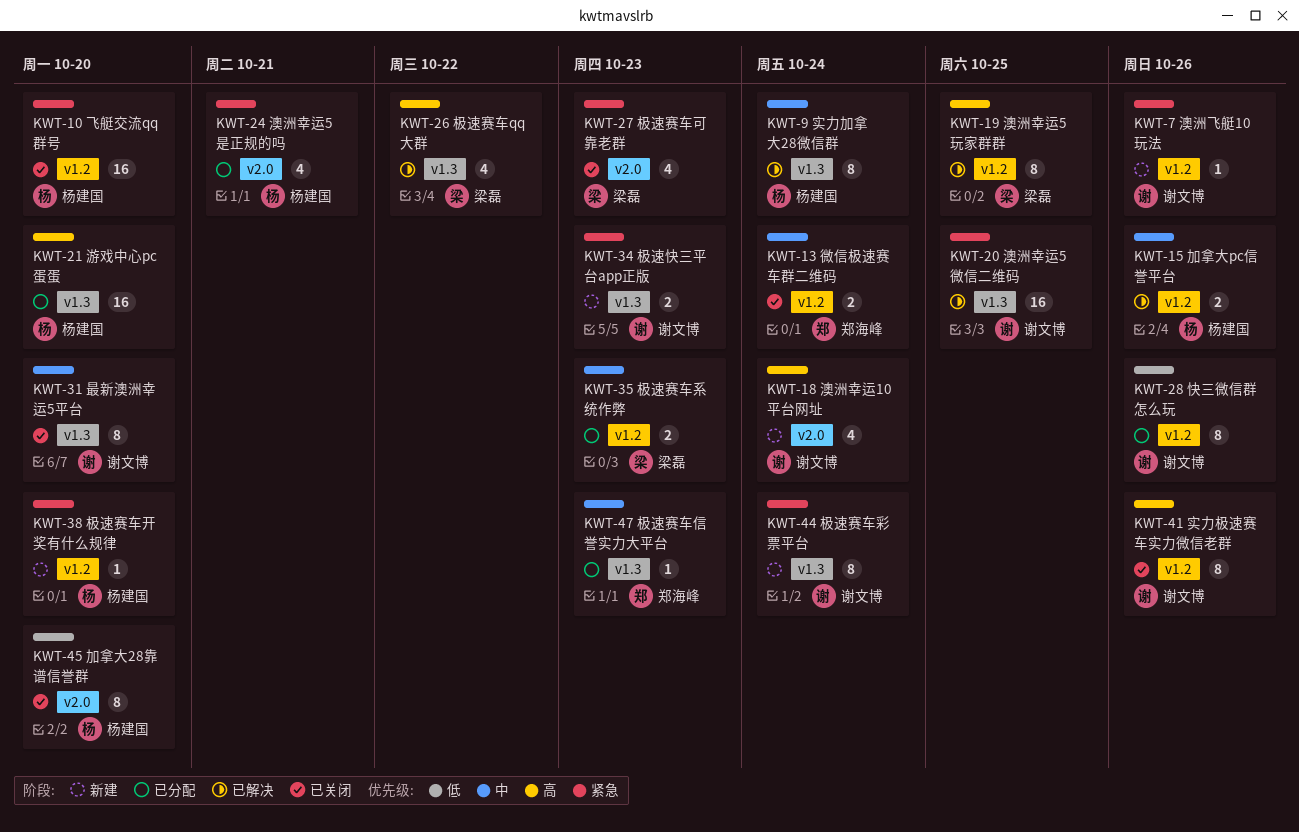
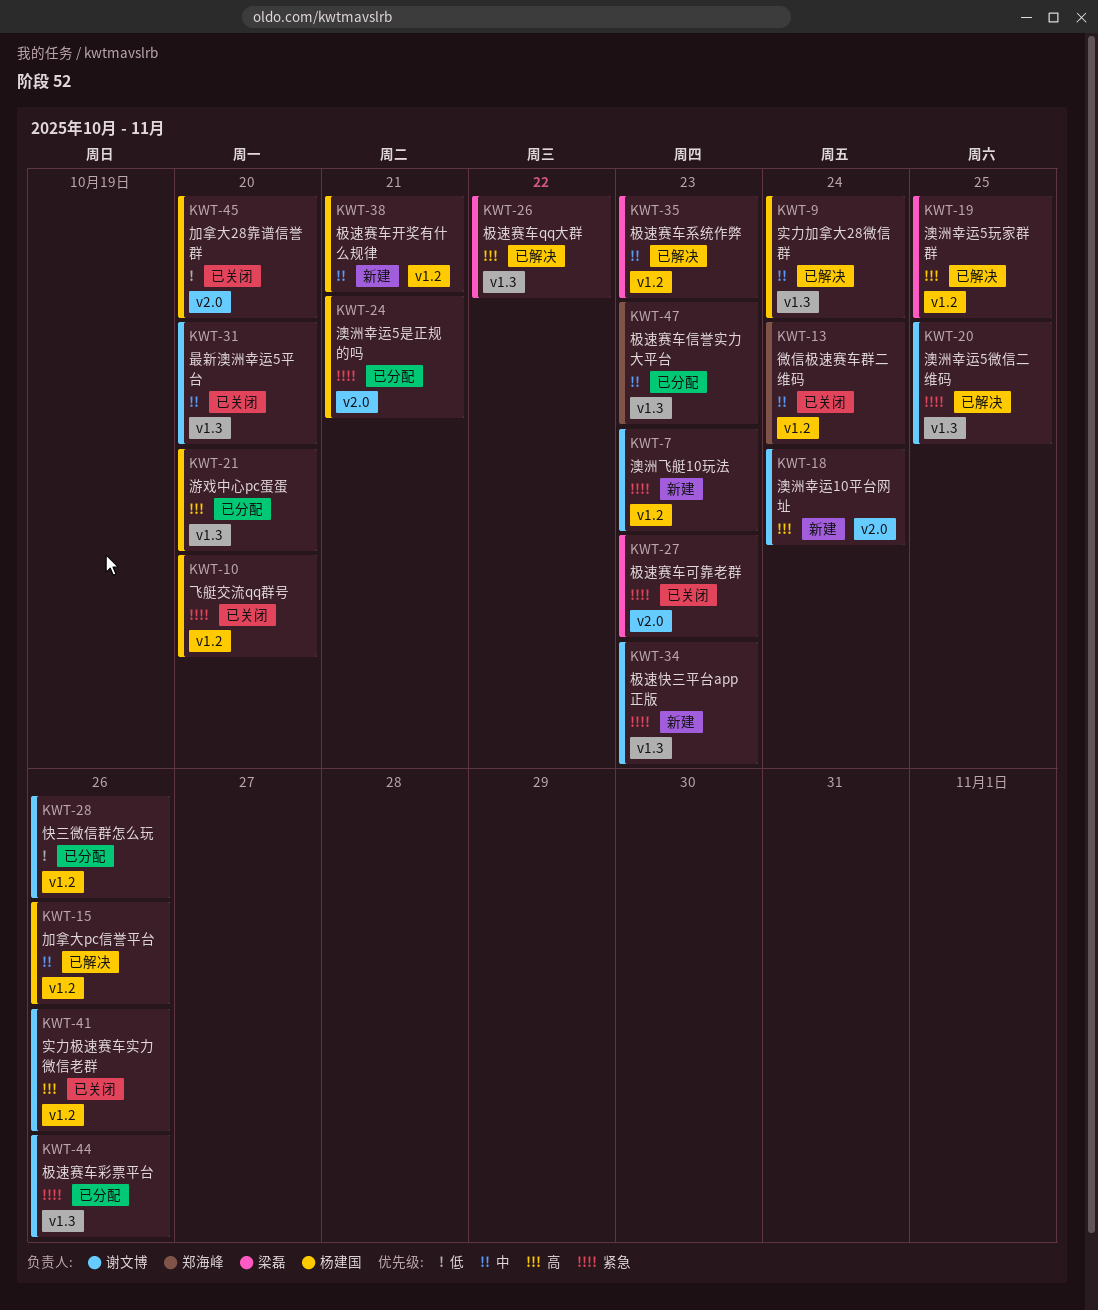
KWT-7, due: Oct 26 -> Oct 23
KWT-35, status: 已分配 -> 已解决
KWT-38, priority: 紧急 -> 中
KWT-38, due: Oct 20 -> Oct 21
KWT-44, status: 新建 -> 已分配
KWT-44, due: Oct 24 -> Oct 26

